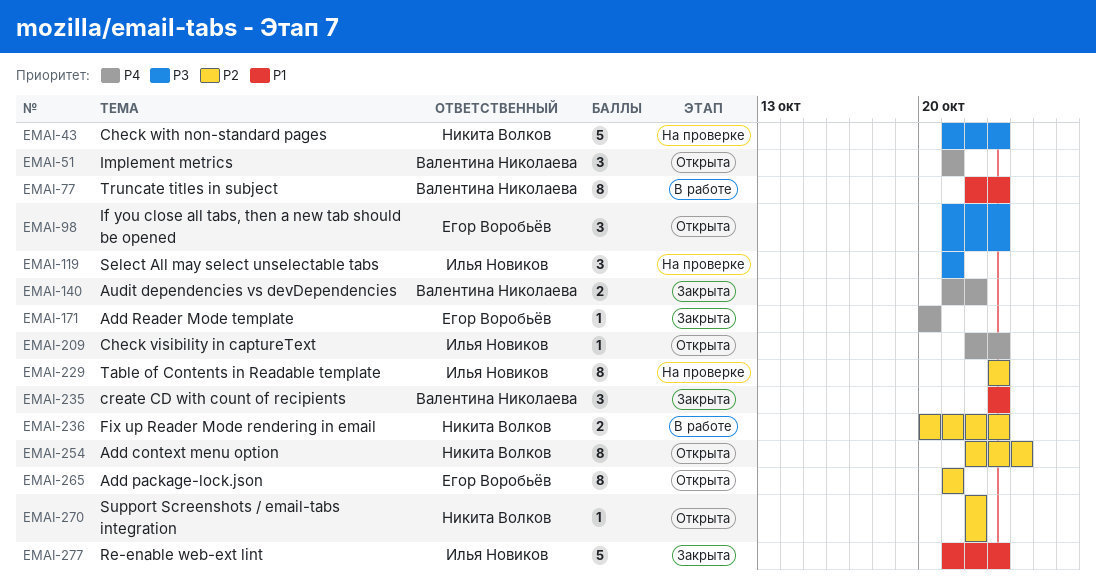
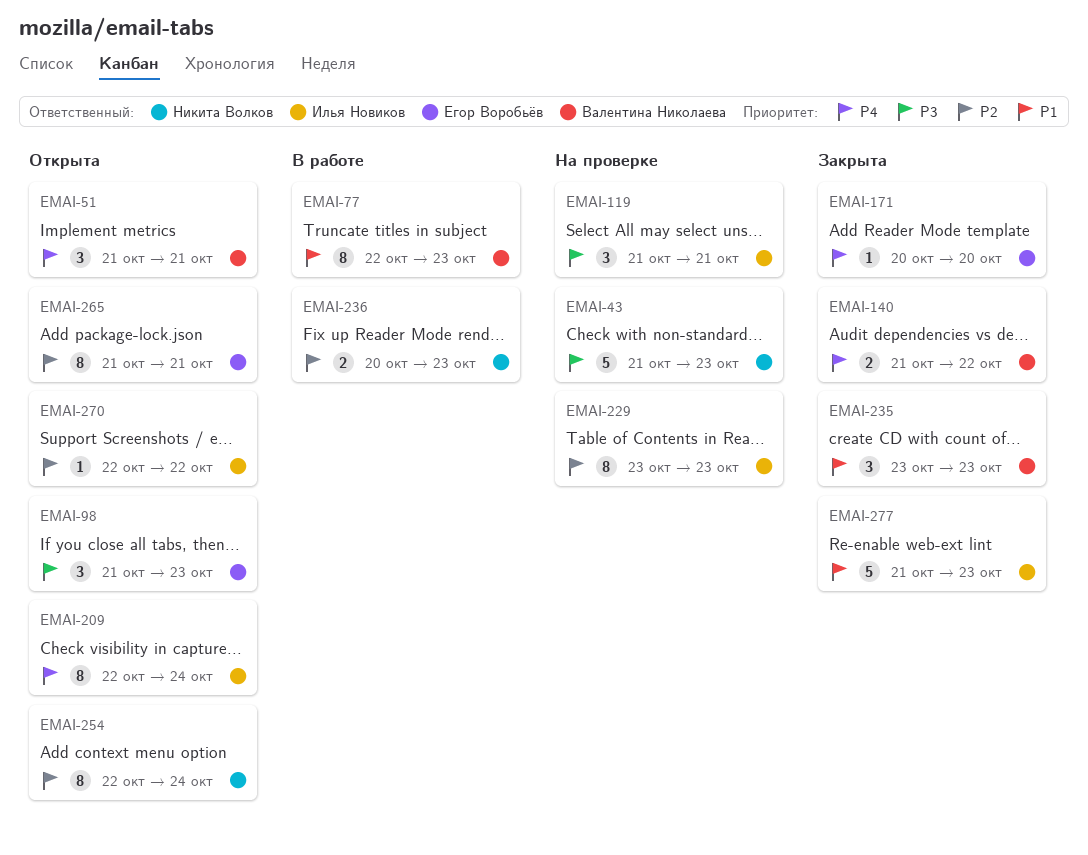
EMAI-209, estimate: 1 -> 8
EMAI-209, due: Oct 23 -> Oct 24
EMAI-270, owner: Никита Волков -> Илья Новиков

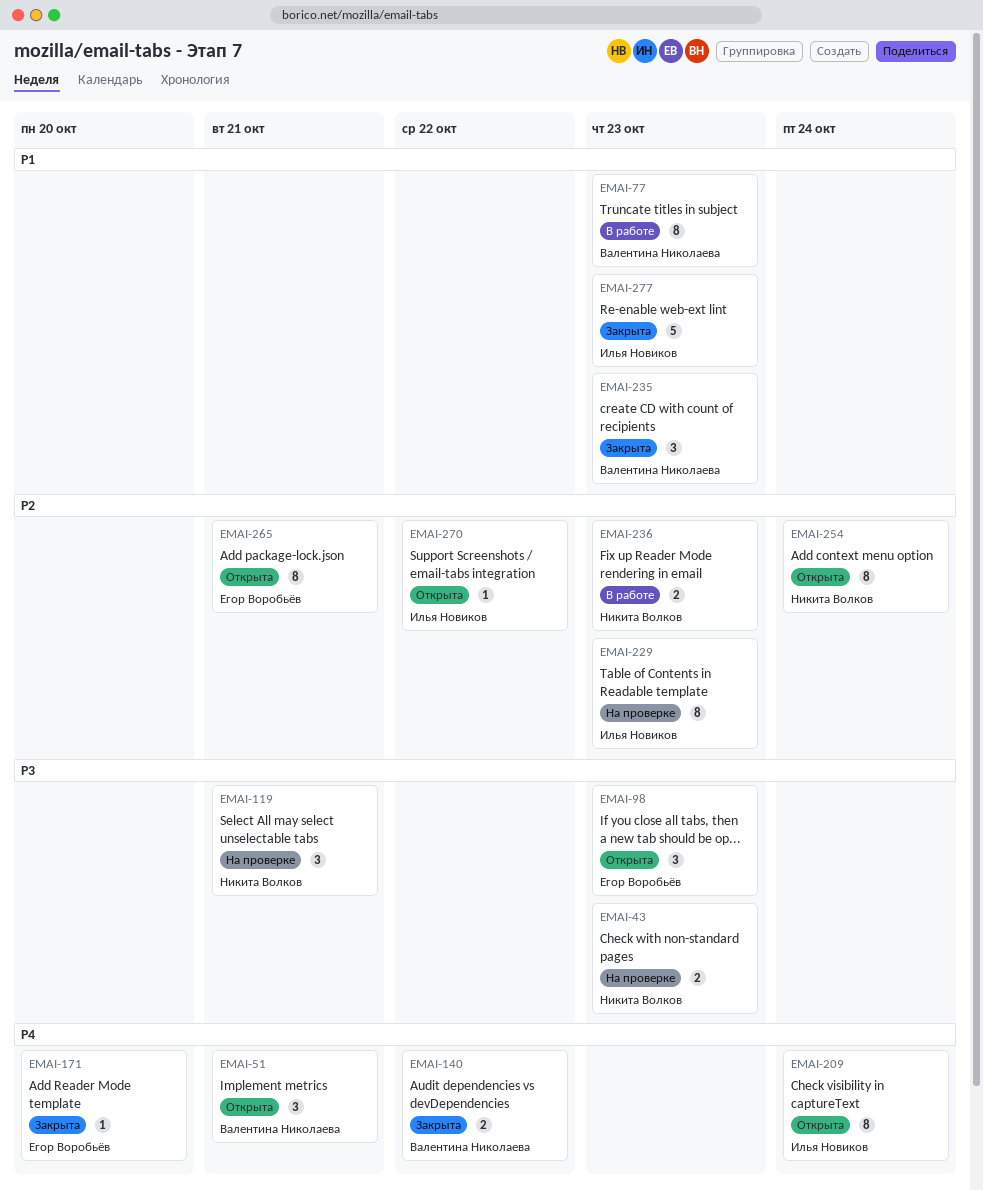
EMAI-43, estimate: 5 -> 2
EMAI-119, owner: Илья Новиков -> Никита Волков

